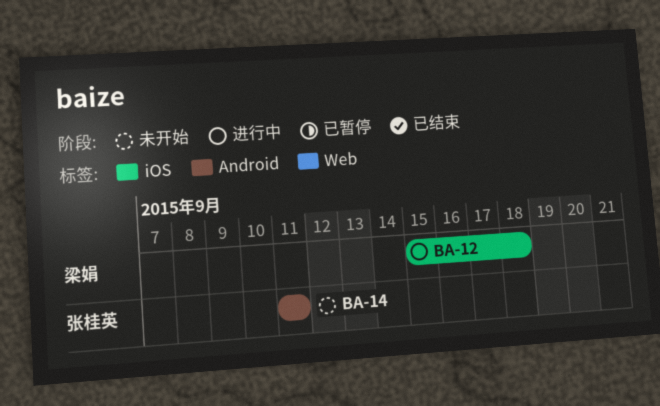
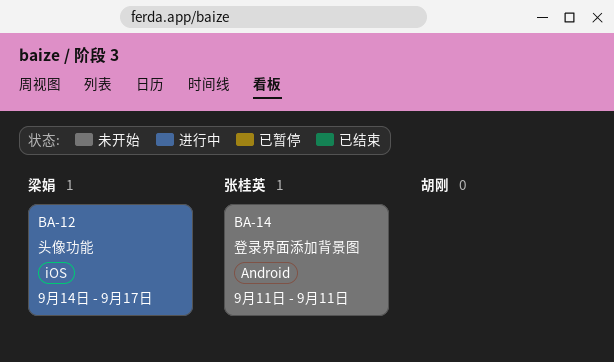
BA-12, start: Sep 15 -> Sep 14
BA-12, due: Sep 18 -> Sep 17

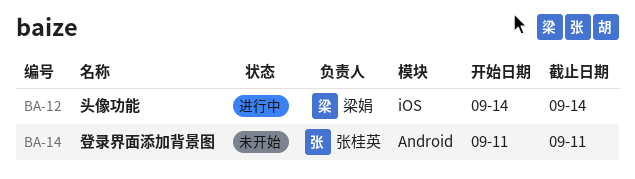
BA-12, due: Sep 17 -> Sep 14

